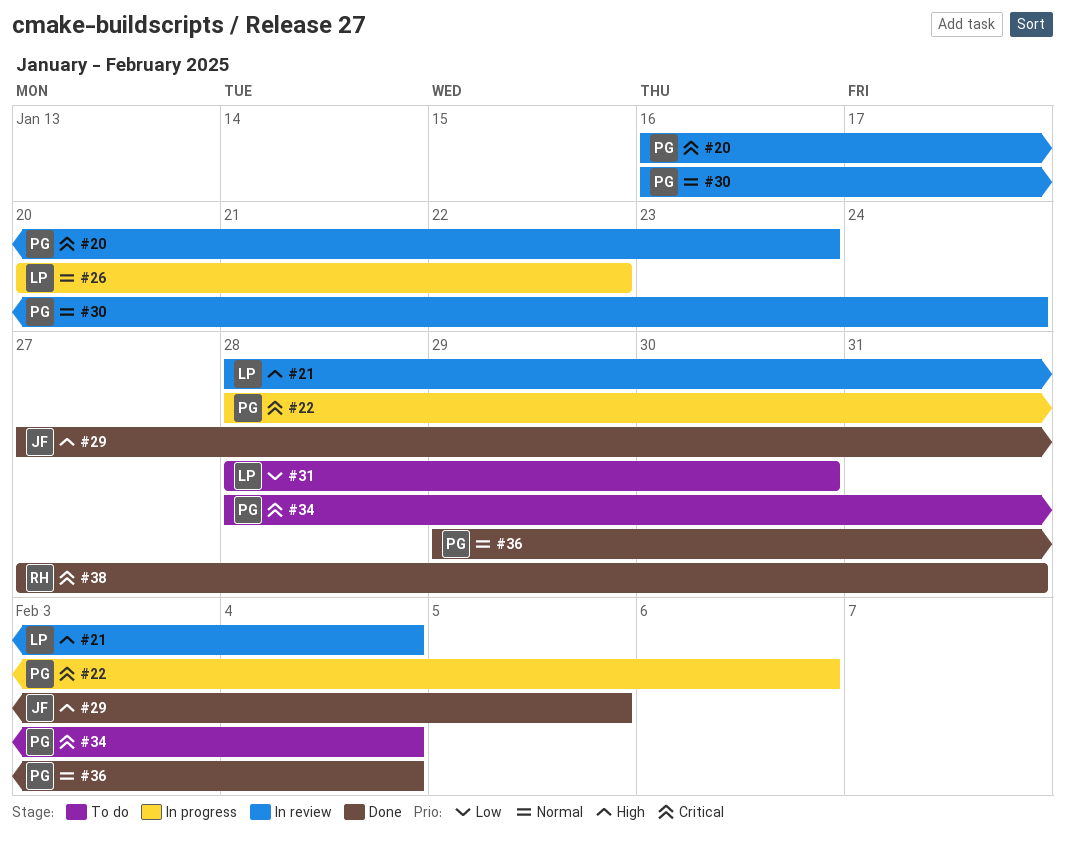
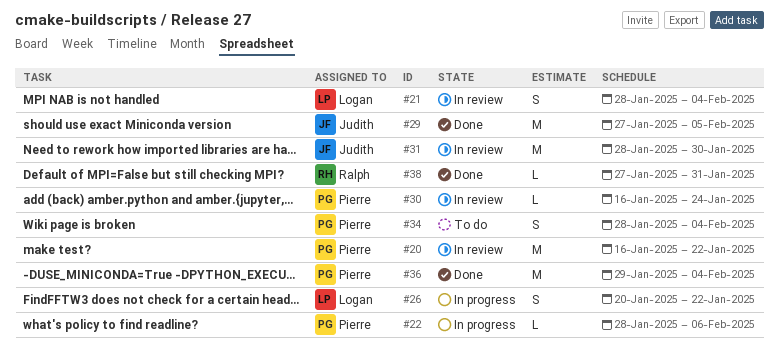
#20, due: Jan 23 -> Jan 22
#31, status: To do -> In review
#31, owner: Logan -> Judith

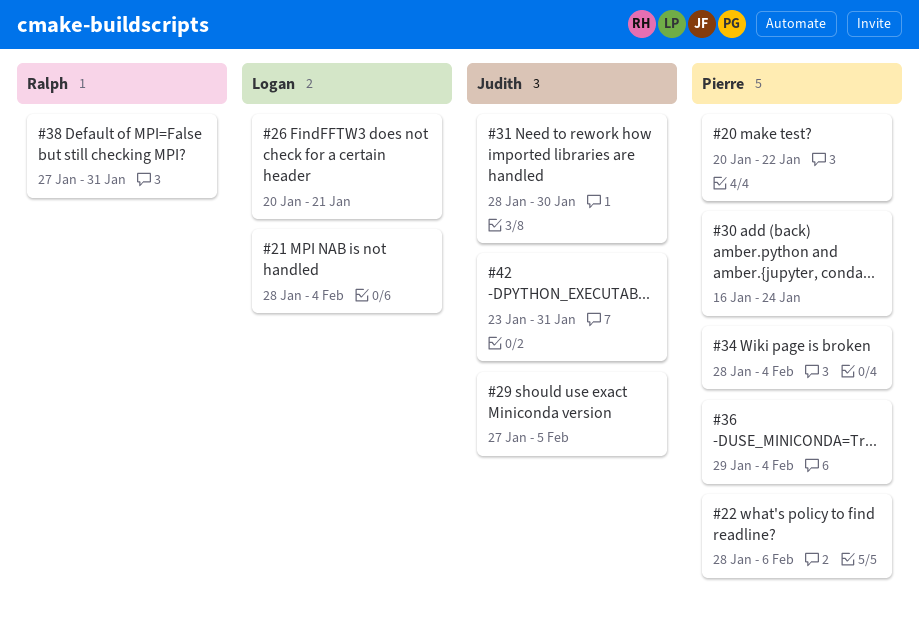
#20, start: Jan 16 -> Jan 20
#26, due: Jan 22 -> Jan 21
#42: none -> present

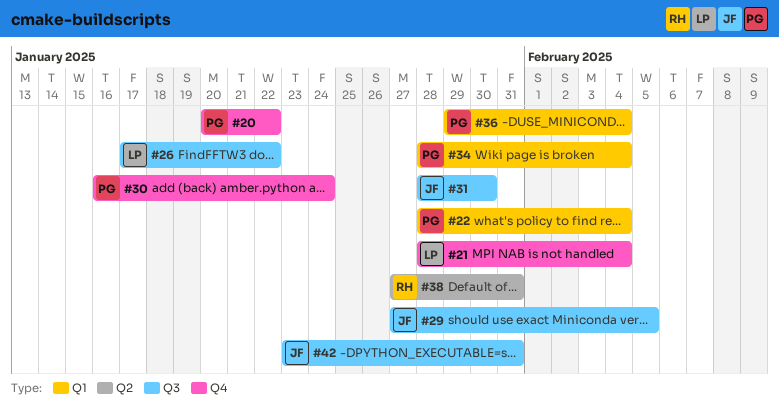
#22, due: Feb 6 -> Feb 4
#26, start: Jan 20 -> Jan 17
#26, due: Jan 21 -> Jan 22

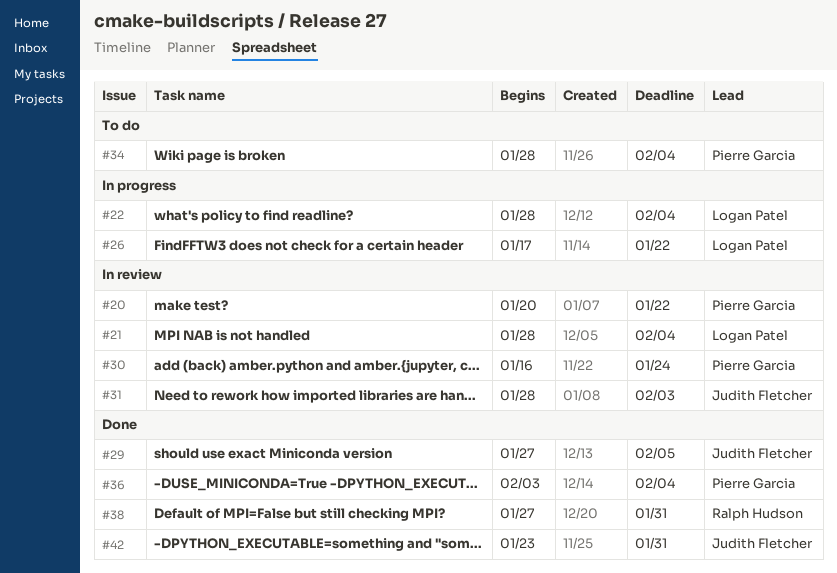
#22, owner: Pierre Garcia -> Logan Patel
#31, due: Jan 30 -> Feb 3
#36, start: Jan 29 -> Feb 3

